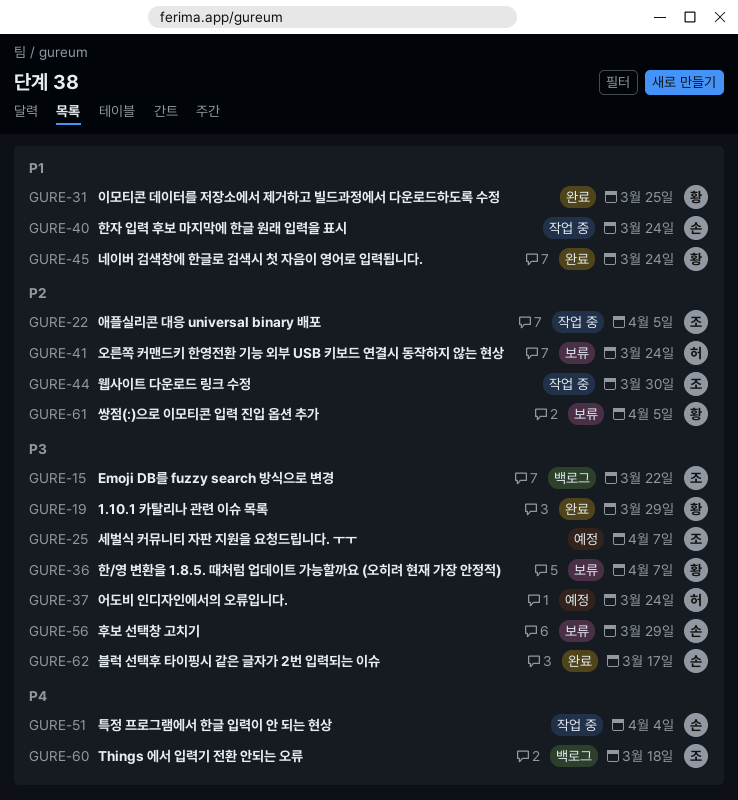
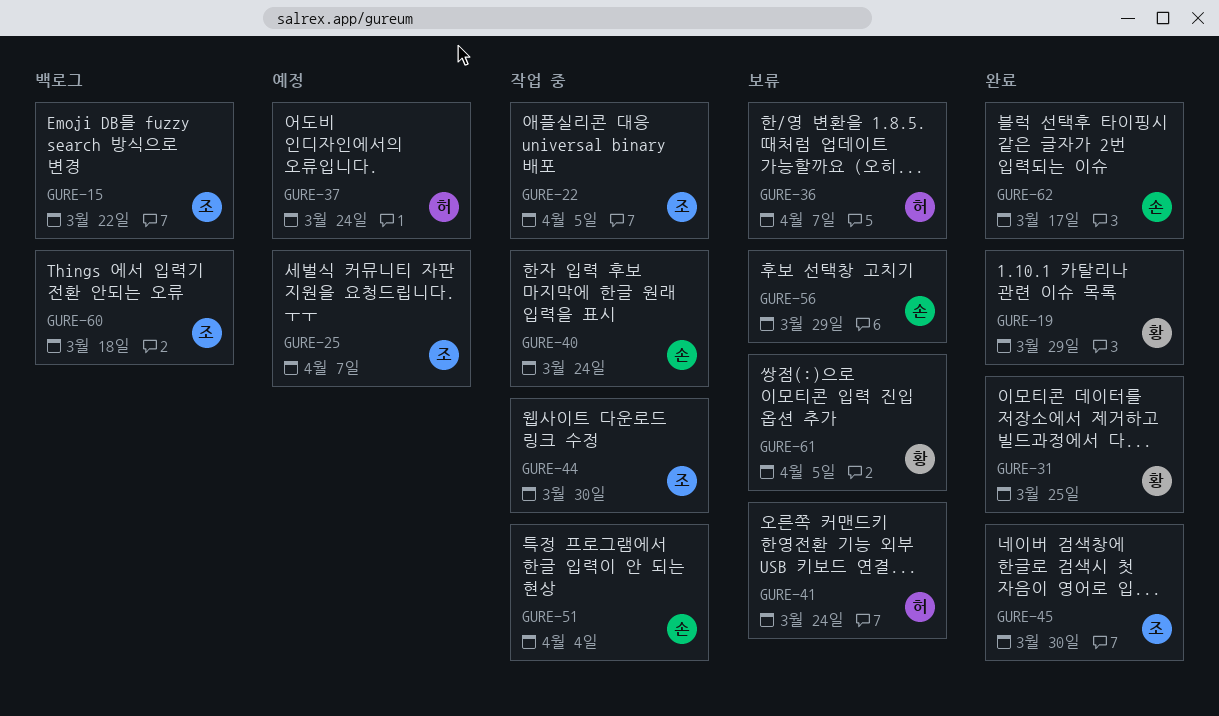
GURE-36, owner: 황 -> 허
GURE-45, owner: 황 -> 조
GURE-45, due: Mar 24 -> Mar 30

